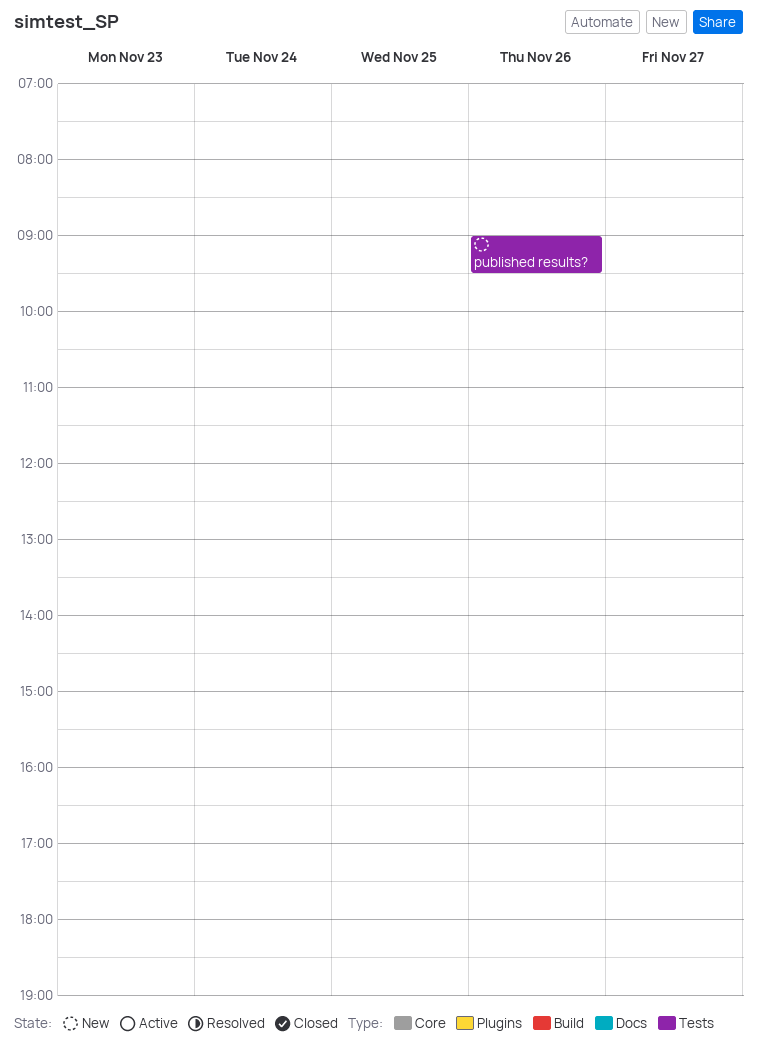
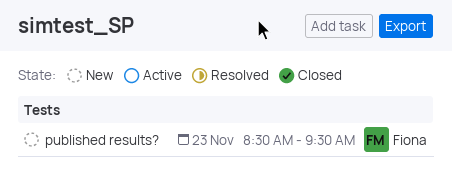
published results?, day: Nov 26 -> Nov 23
published results?, begins: 09:00 -> 08:30

